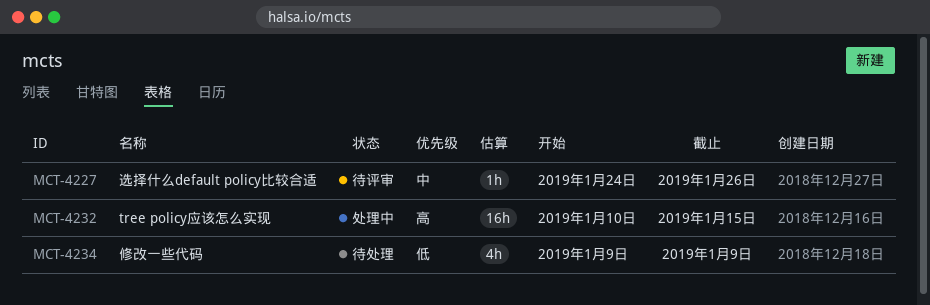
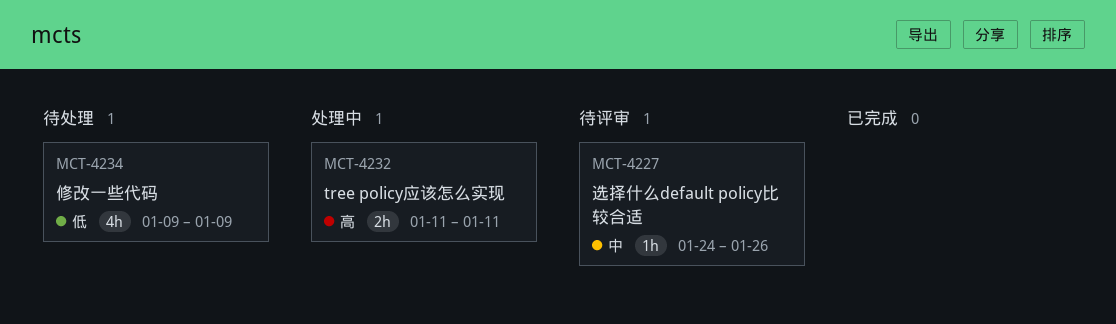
MCT-4232, estimate: 16h -> 2h
MCT-4232, start: Jan 10 -> Jan 11
MCT-4232, due: Jan 15 -> Jan 11

